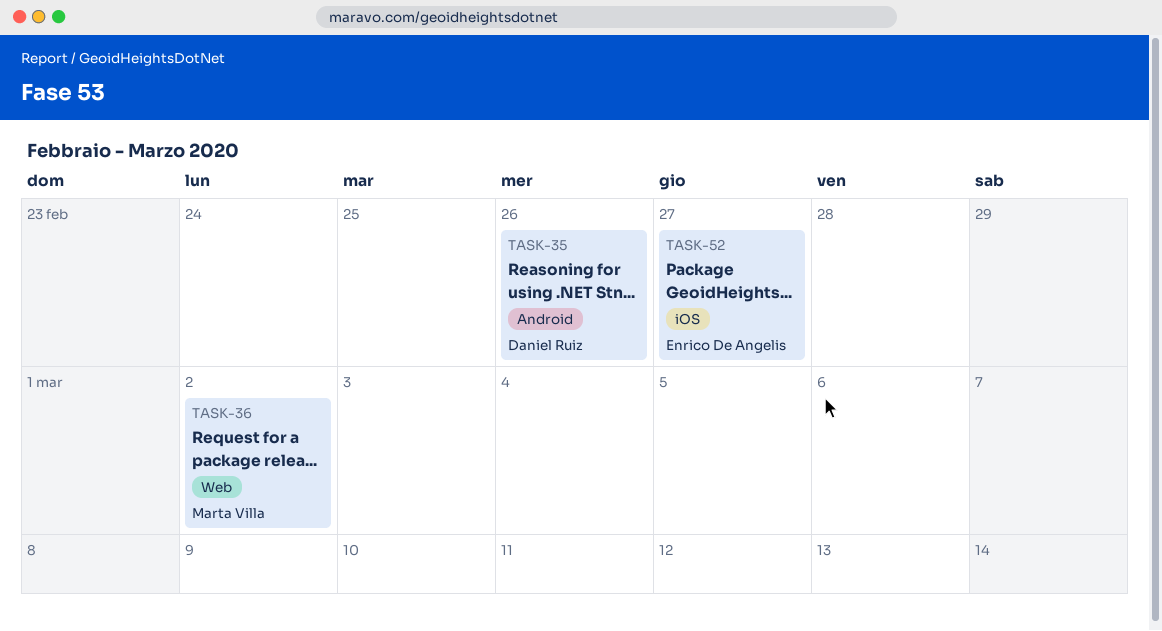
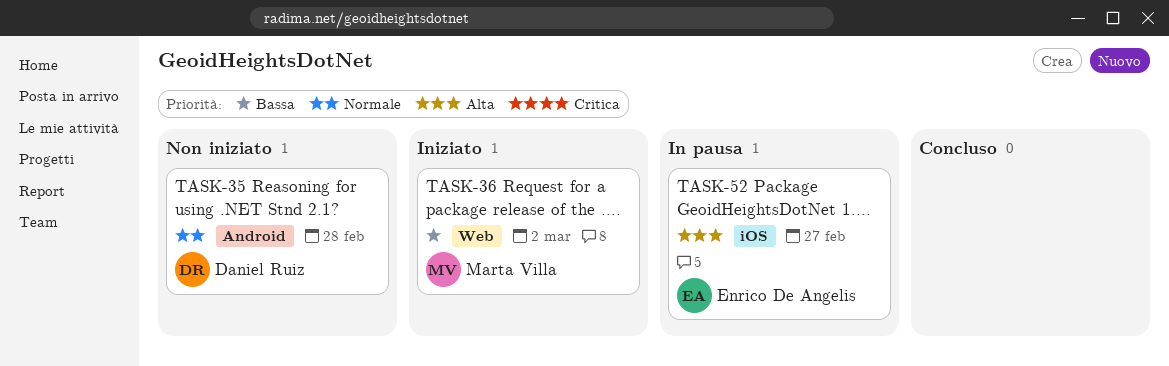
TASK-35, due: Feb 26 -> Feb 28

